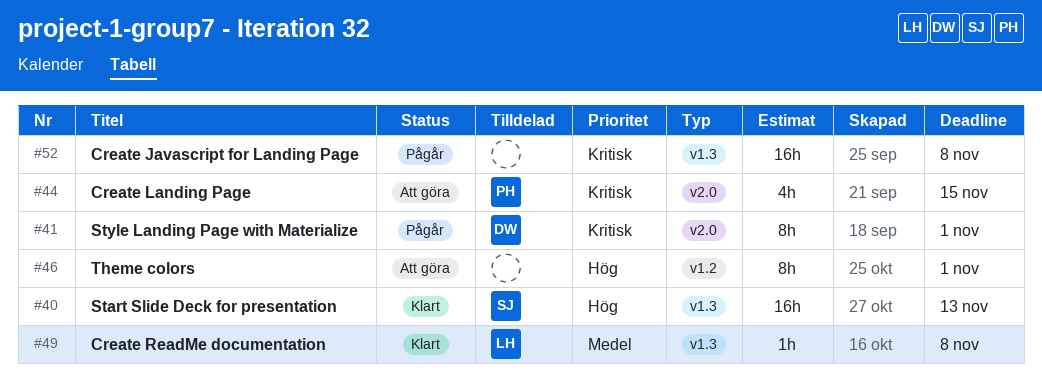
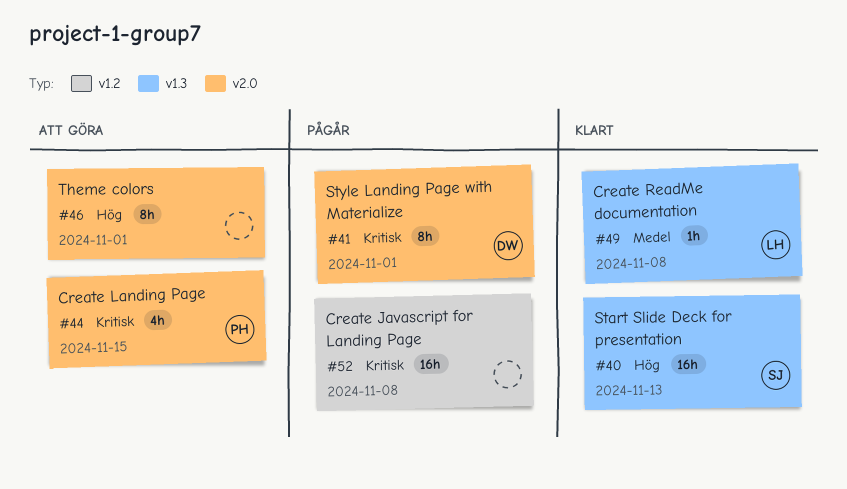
#46, label: v1.2 -> v2.0
#52, label: v1.3 -> v1.2

